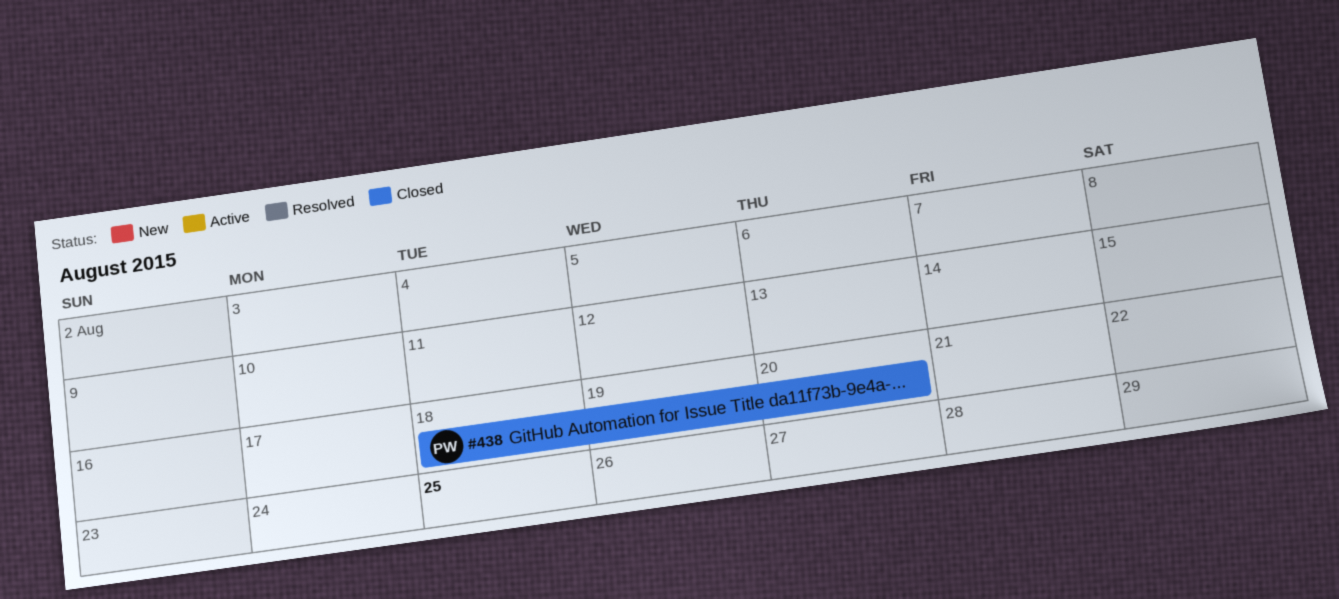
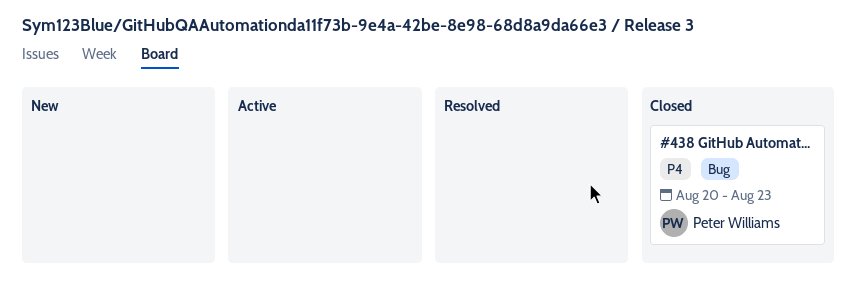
#438, start: Aug 18 -> Aug 20
#438, due: Aug 20 -> Aug 23

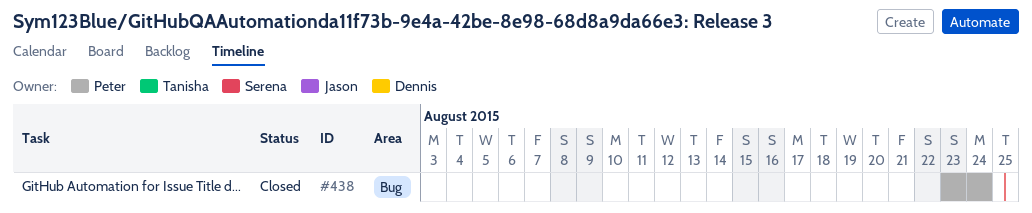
#438, start: Aug 20 -> Aug 23
#438, due: Aug 23 -> Aug 24

